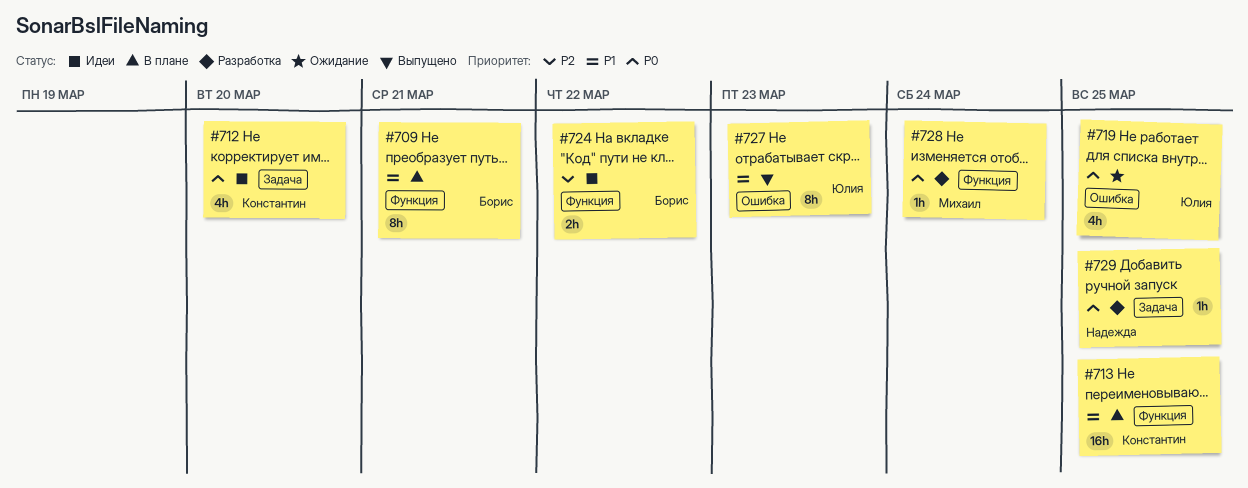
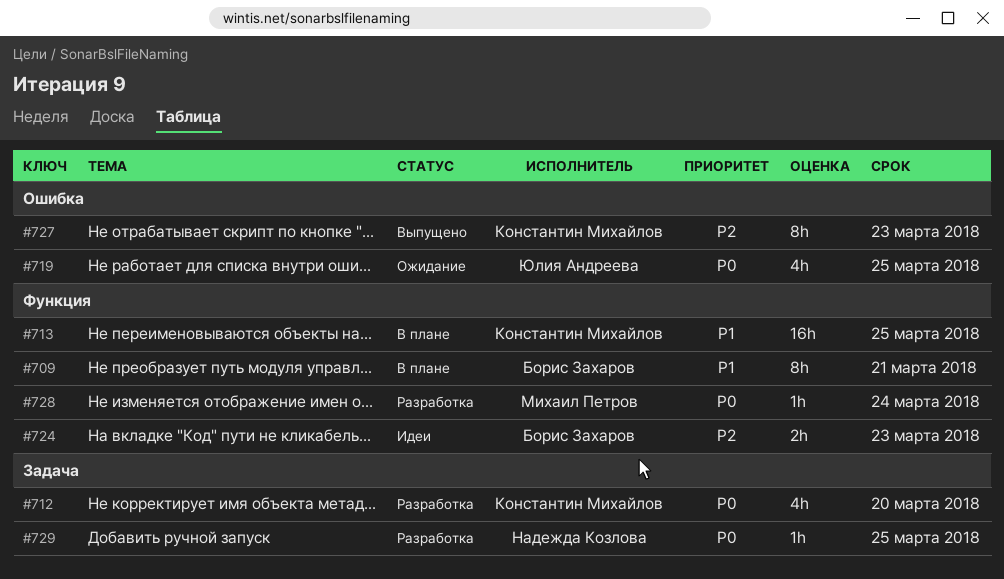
#712, status: Идеи -> Разработка
#724, due: Mar 22 -> Mar 23
#727, owner: Юлия Андреева -> Константин Михайлов
#727, priority: P1 -> P2

